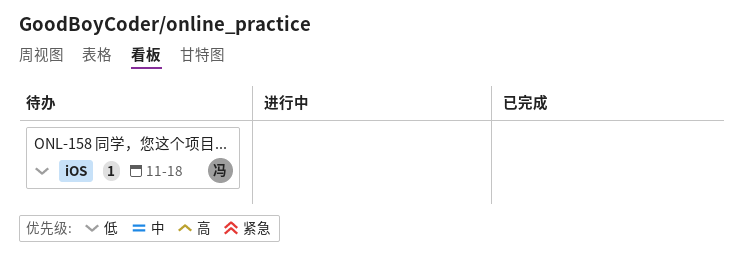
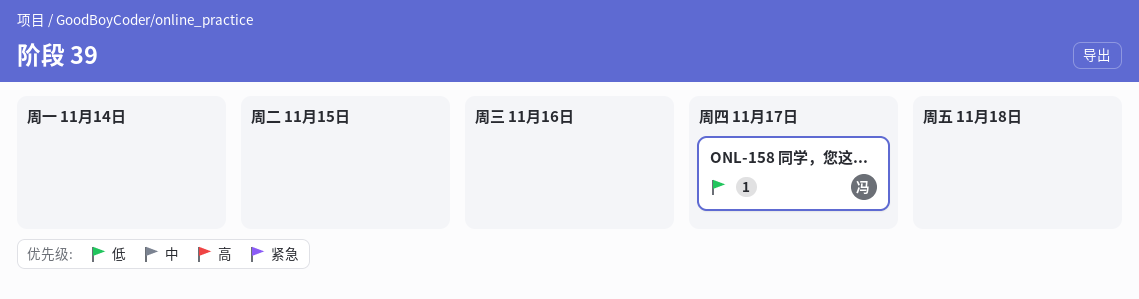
ONL-158, due: Nov 18 -> Nov 17

